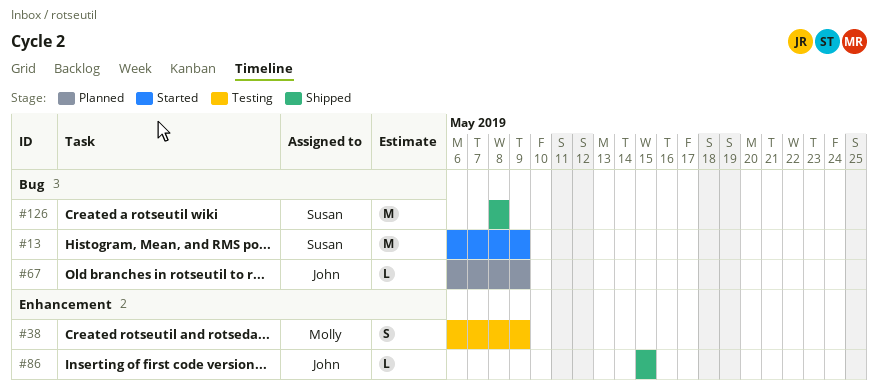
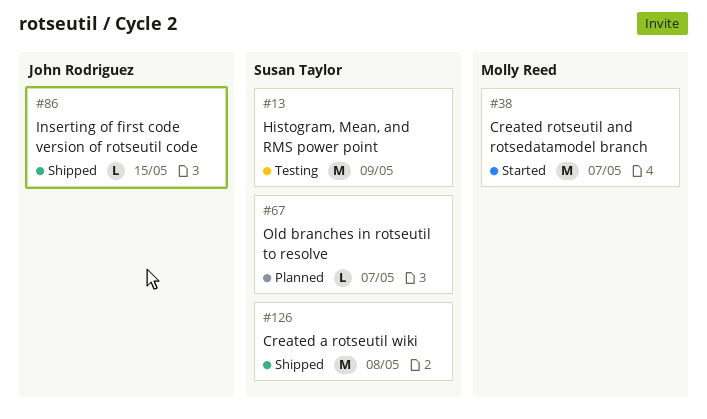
#13, status: Started -> Testing
#38, status: Testing -> Started
#38, estimate: S -> M
#38, due: May 9 -> May 7
#67, owner: John Rodriguez -> Susan Taylor
#67, due: May 9 -> May 7

